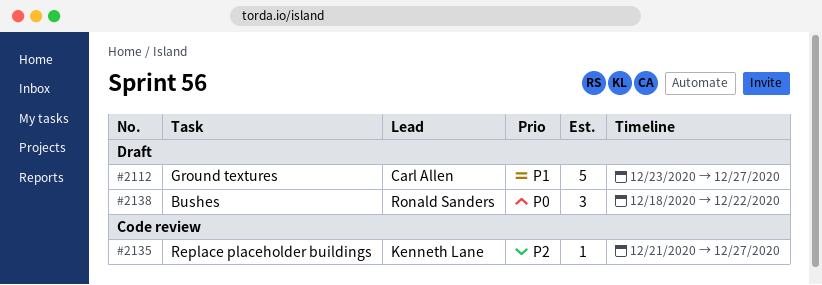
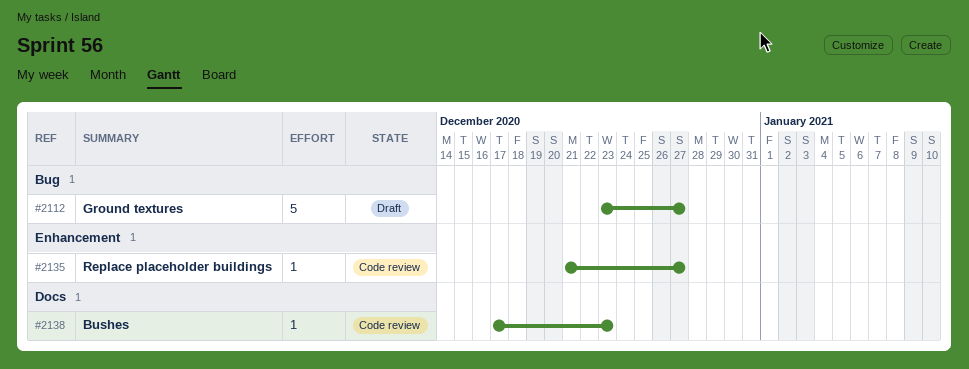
#2138, status: Draft -> Code review
#2138, estimate: 3 -> 1
#2138, start: Dec 18 -> Dec 17
#2138, due: Dec 22 -> Dec 23

